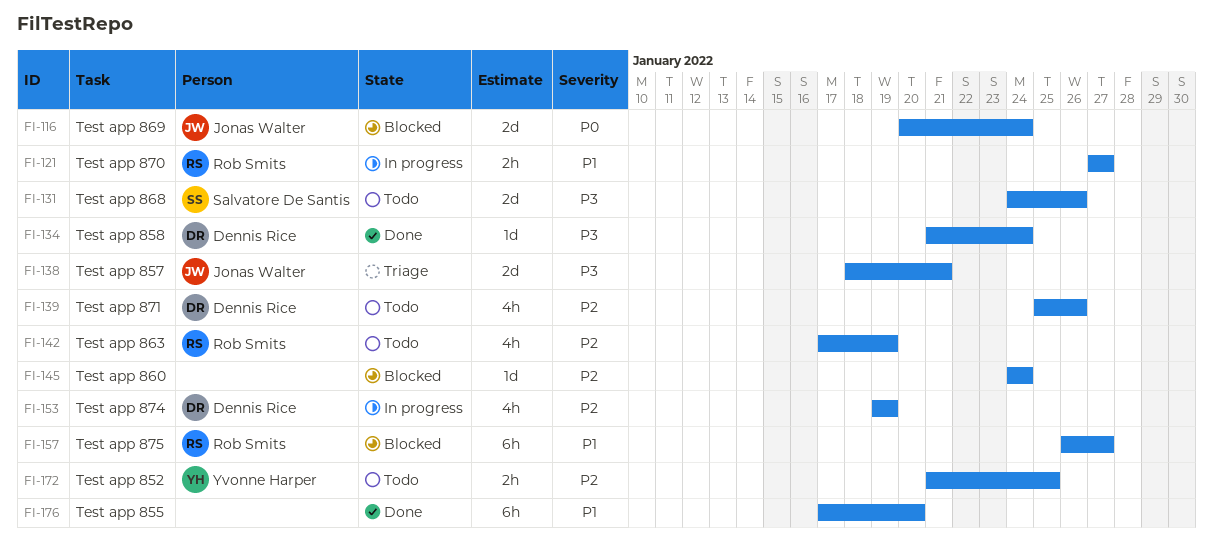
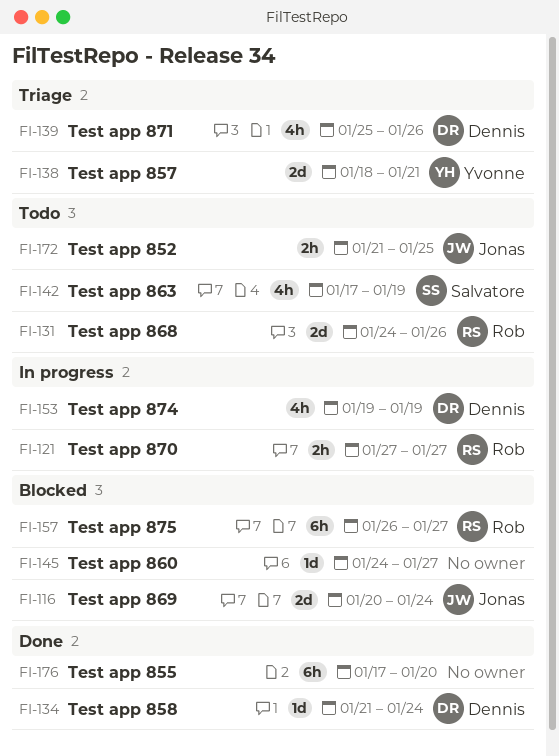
FI-131, owner: Salvatore De Santis -> Rob Smits
FI-138, owner: Jonas Walter -> Yvonne Harper
FI-139, status: Todo -> Triage
FI-142, owner: Rob Smits -> Salvatore De Santis
FI-145, due: Jan 24 -> Jan 27
FI-172, owner: Yvonne Harper -> Jonas Walter

